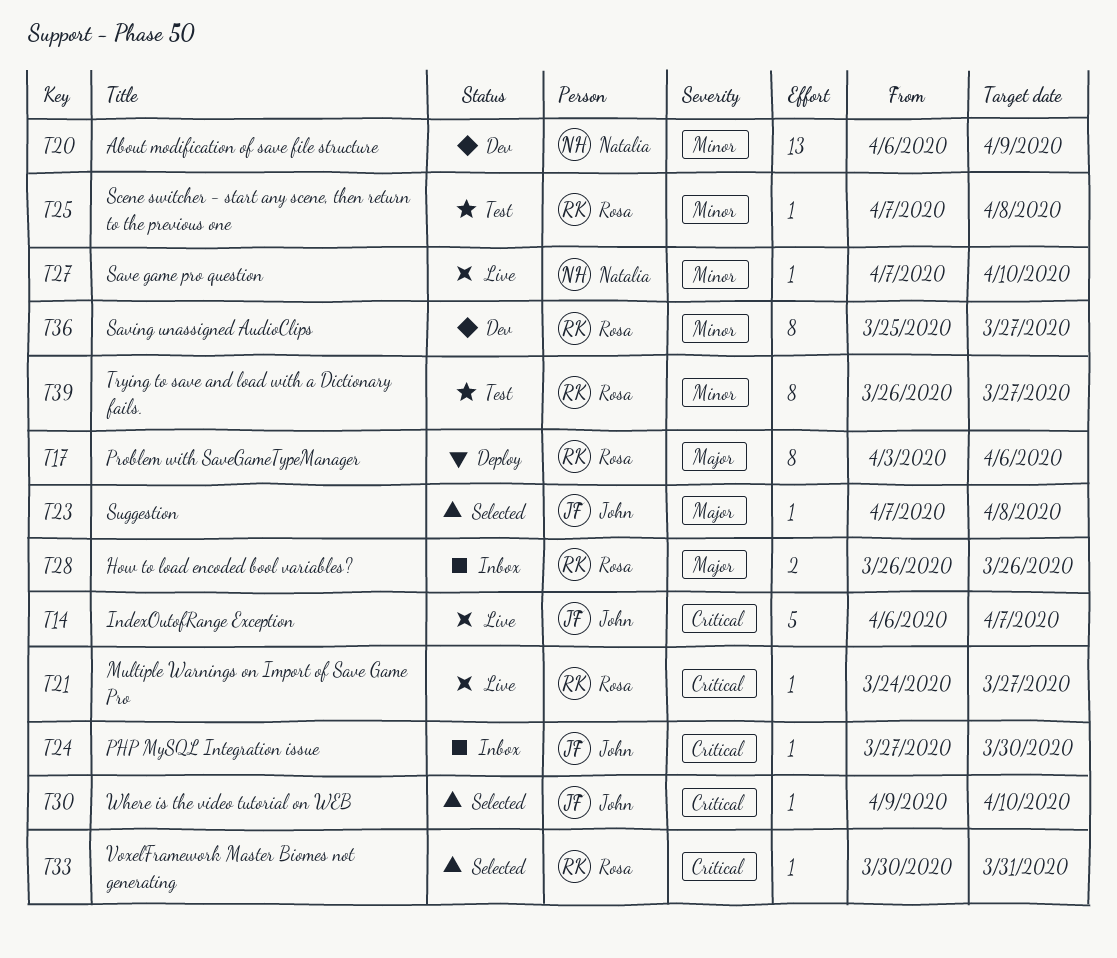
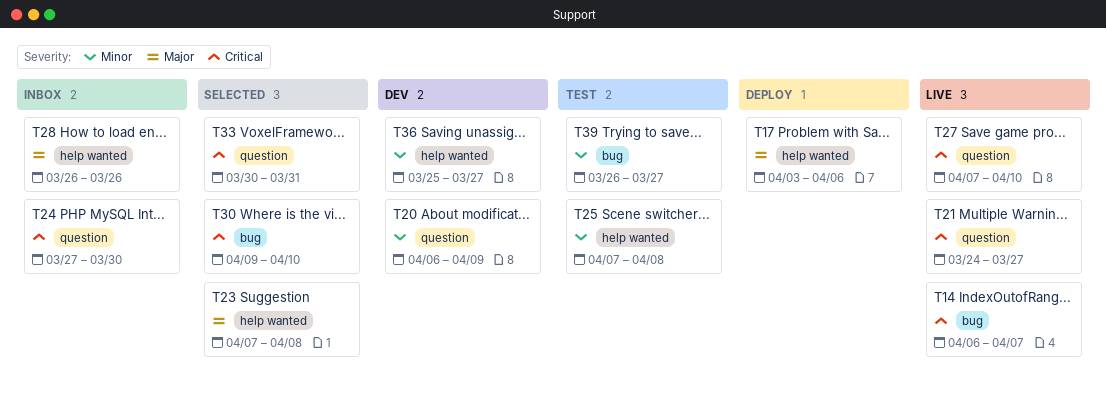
T27, priority: Minor -> Critical

